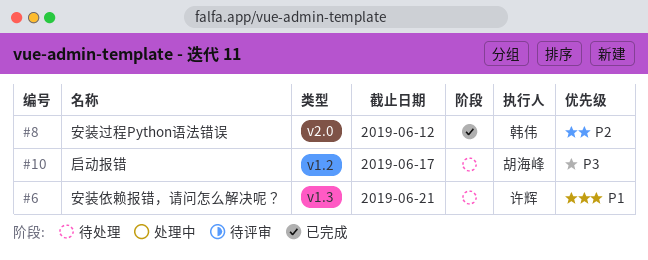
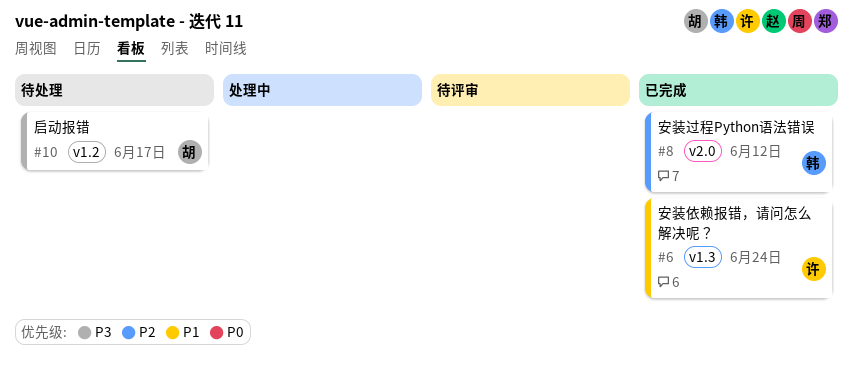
#6, status: 待处理 -> 已完成
#6, due: Jun 21 -> Jun 24

